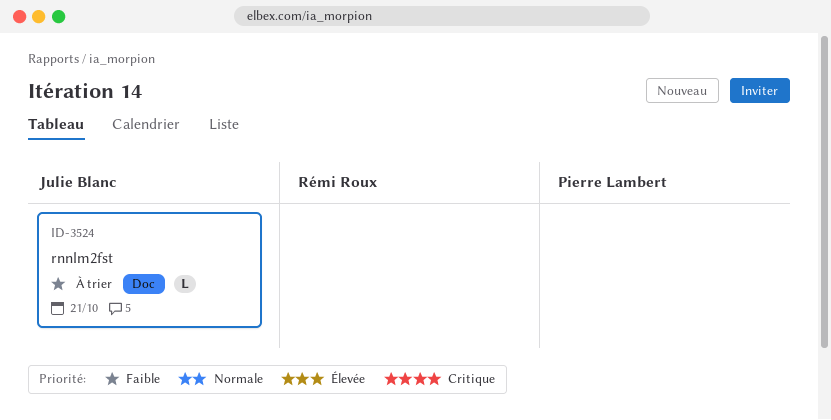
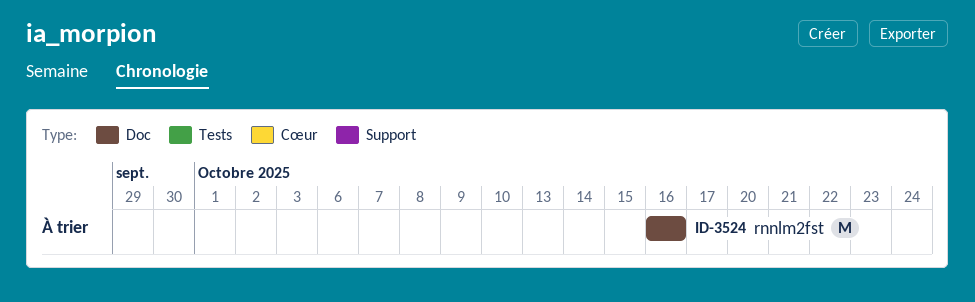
ID-3524, estimate: L -> M
ID-3524, due: Oct 21 -> Oct 16

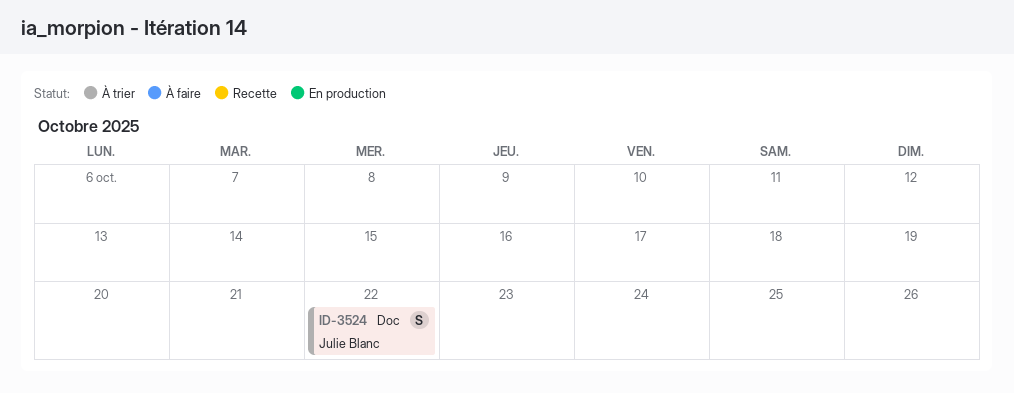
ID-3524, estimate: M -> S
ID-3524, due: Oct 16 -> Oct 22

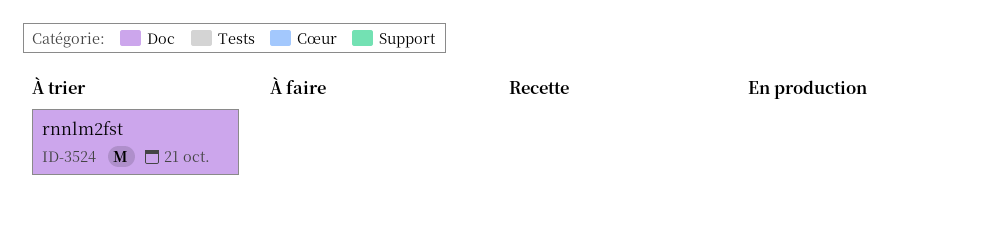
ID-3524, estimate: S -> M
ID-3524, due: Oct 22 -> Oct 21

